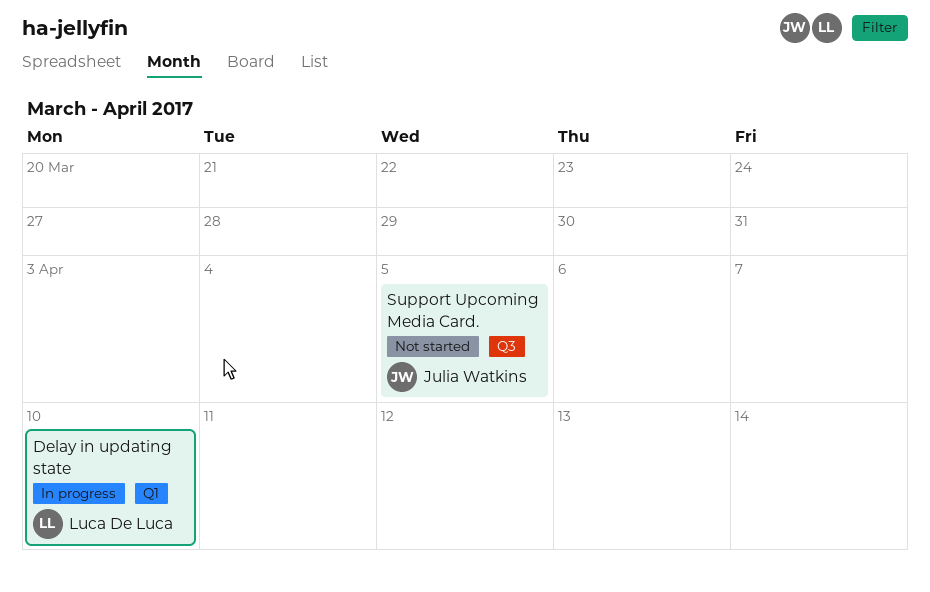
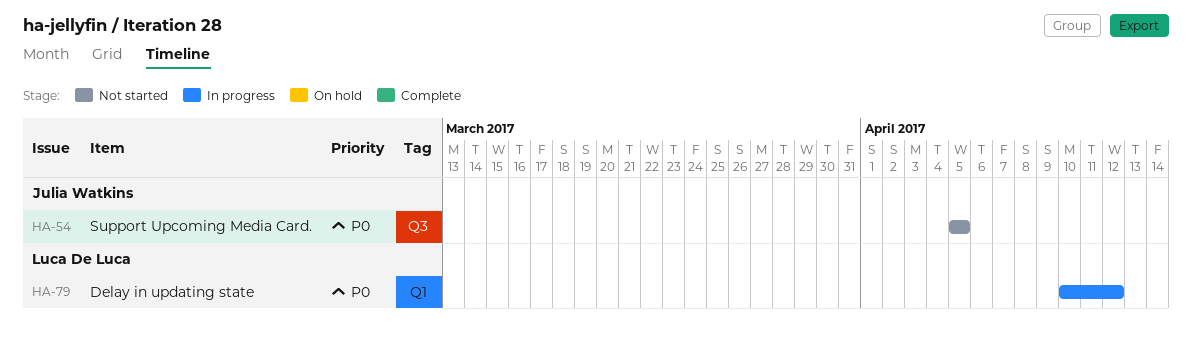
Delay in updating state, due: Apr 10 -> Apr 12

